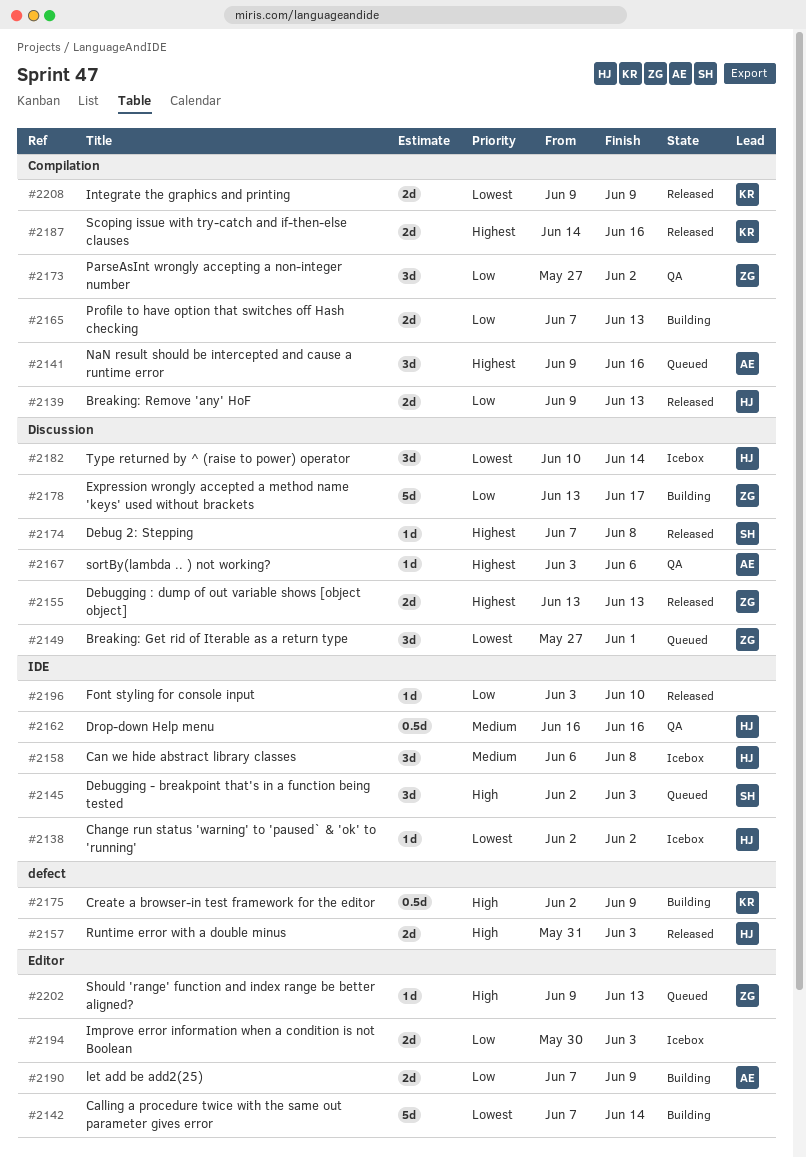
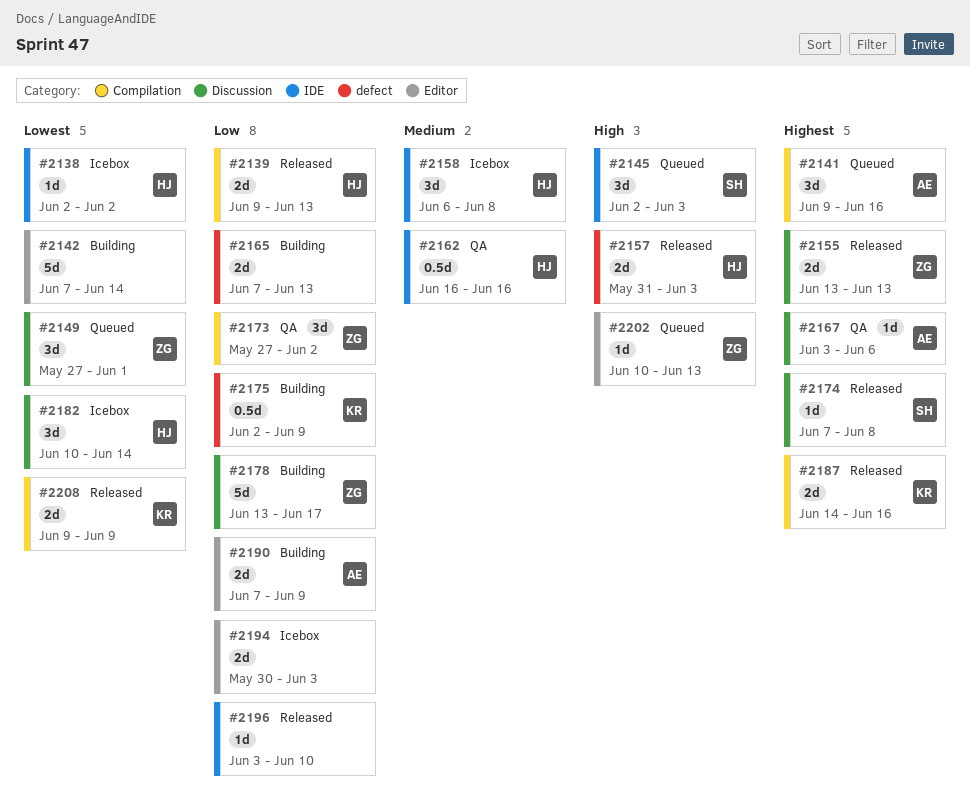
#2165, label: Compilation -> defect
#2175, priority: High -> Low
#2202, start: Jun 9 -> Jun 10

